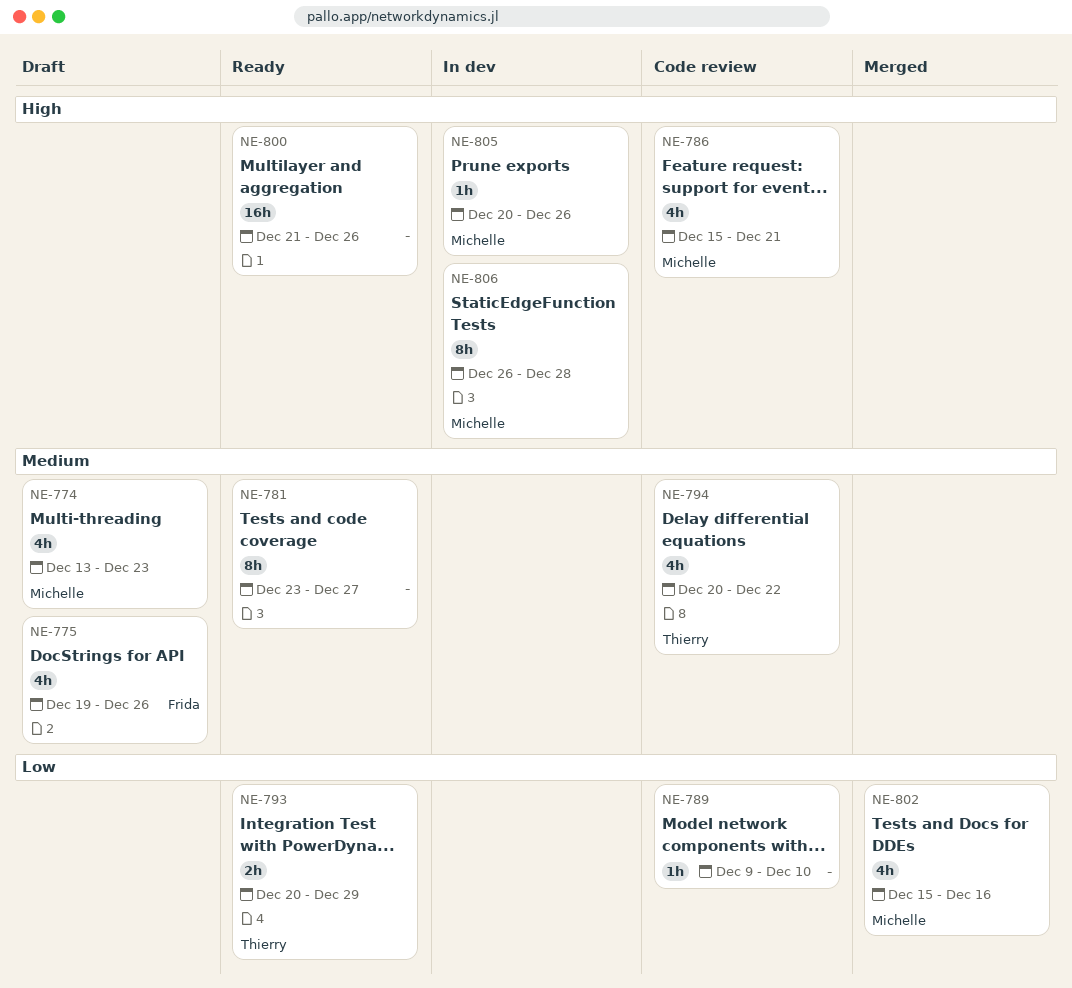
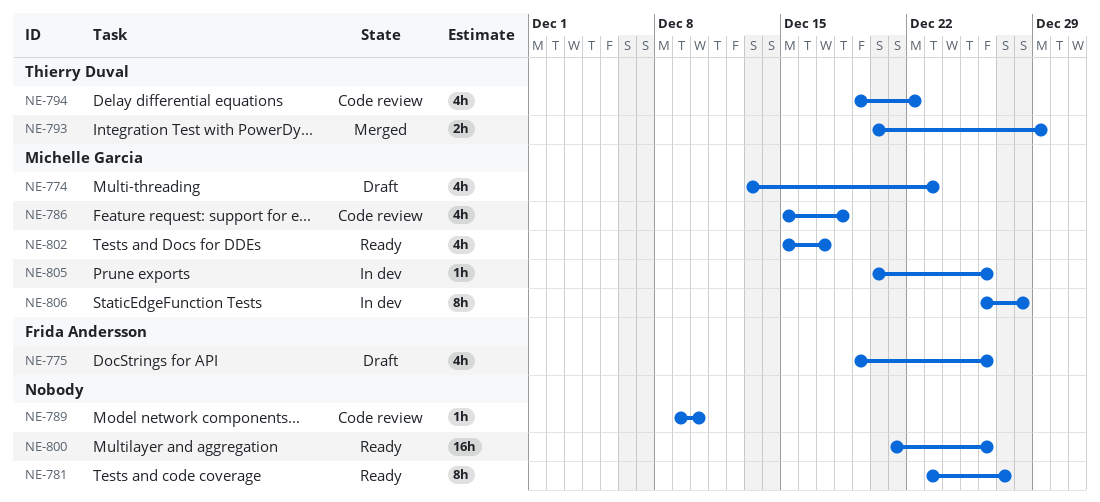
NE-786, due: Dec 21 -> Dec 18
NE-793, status: Ready -> Merged
NE-794, start: Dec 20 -> Dec 19
NE-802, status: Merged -> Ready
NE-802, due: Dec 16 -> Dec 17

